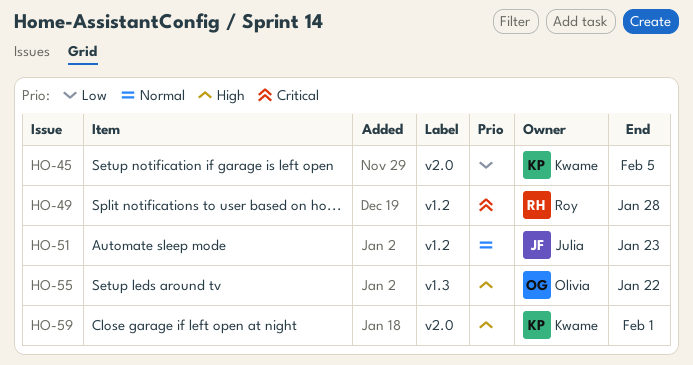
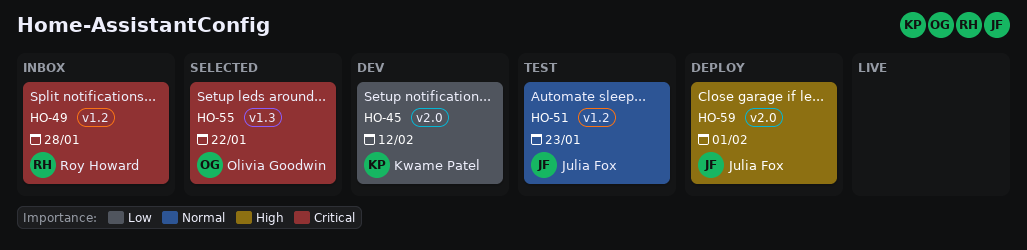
HO-45, due: Feb 5 -> Feb 12
HO-55, priority: High -> Critical
HO-59, owner: Kwame Patel -> Julia Fox

